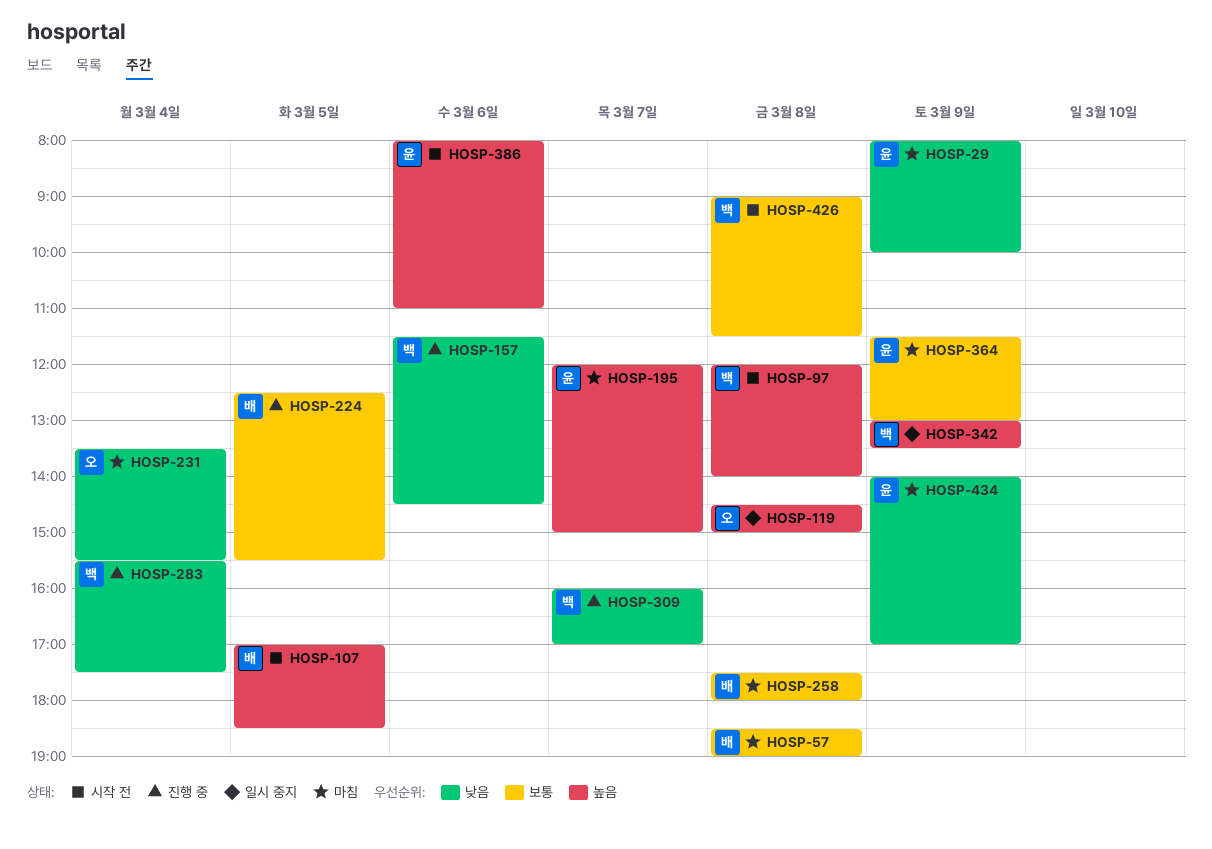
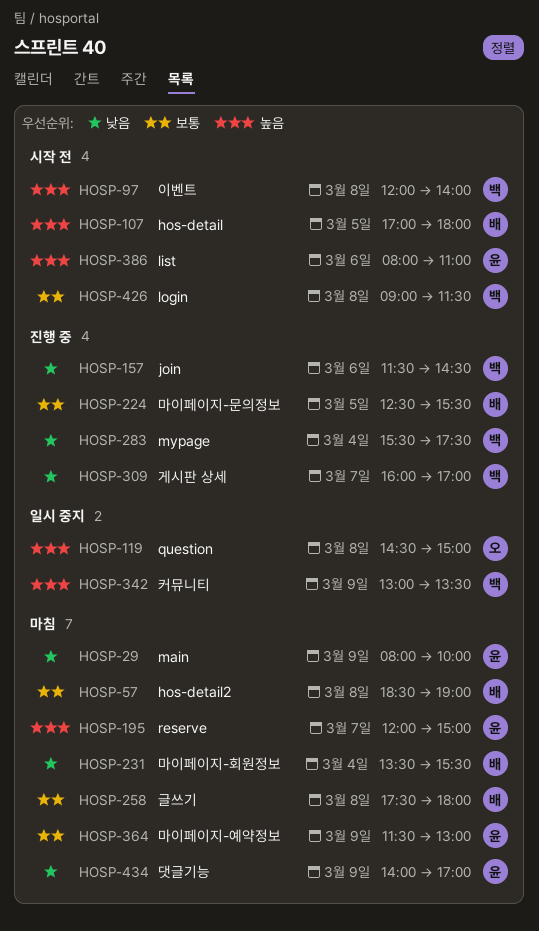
HOSP-107, ends: 18:30 -> 18:00
HOSP-231, owner: 오 -> 배

